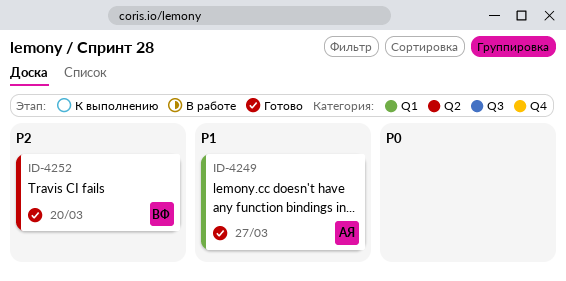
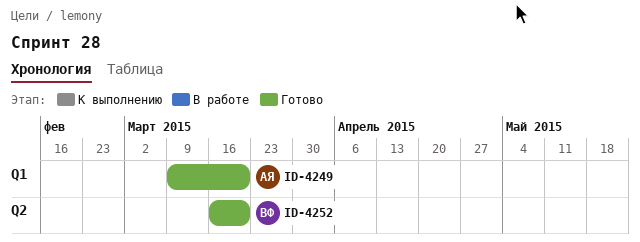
ID-4249, due: Mar 27 -> Mar 20

